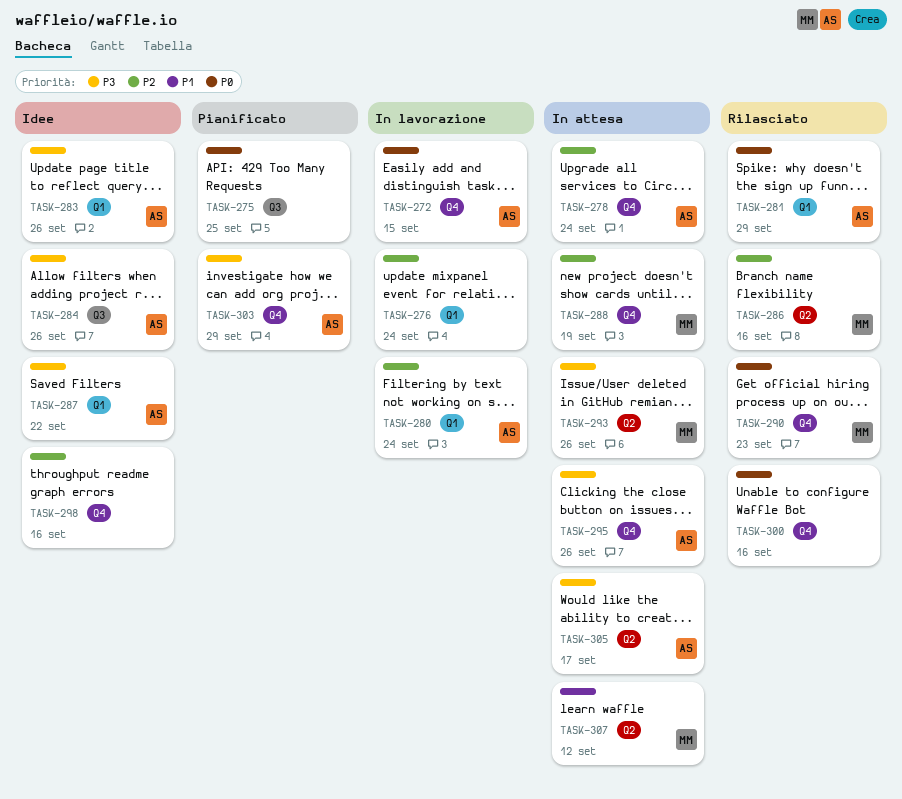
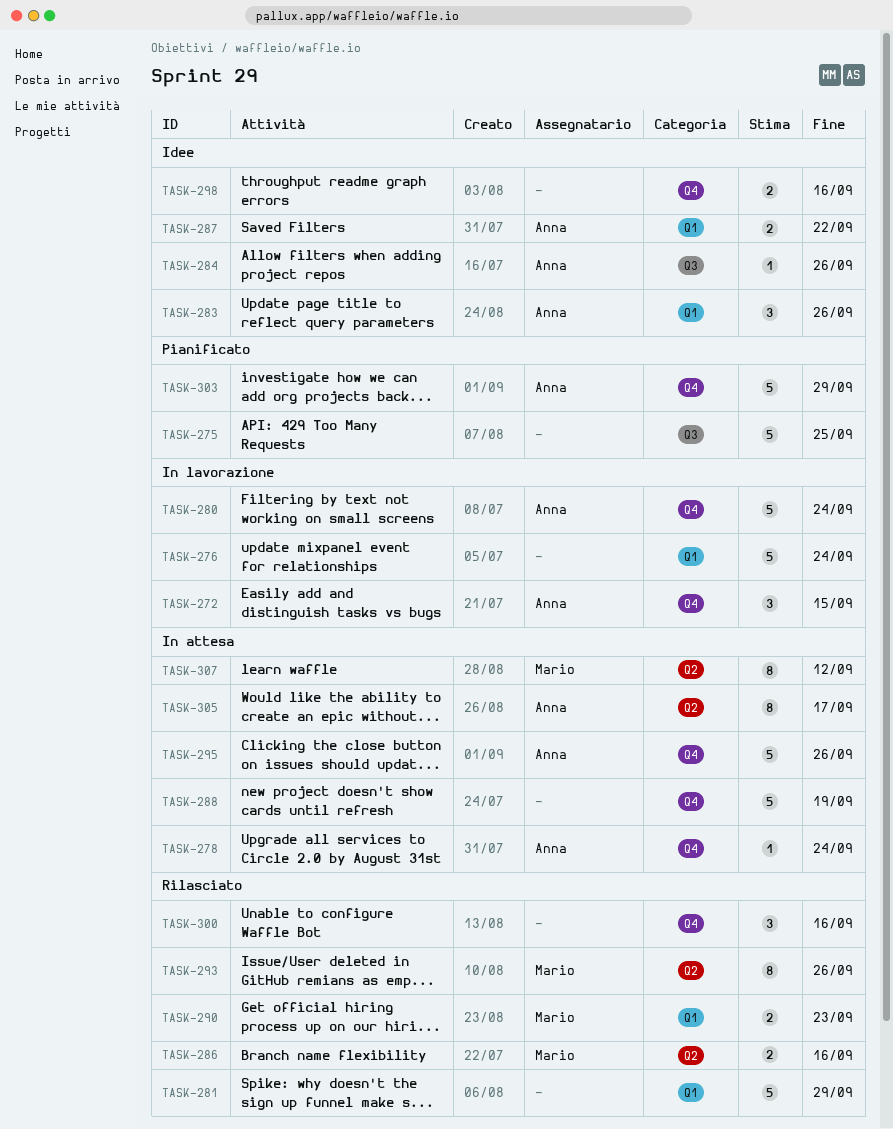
TASK-280, label: Q1 -> Q4
TASK-281, owner: Anna -> none
TASK-288, owner: Mario -> none
TASK-290, label: Q4 -> Q1
TASK-293, status: In attesa -> Rilasciato

